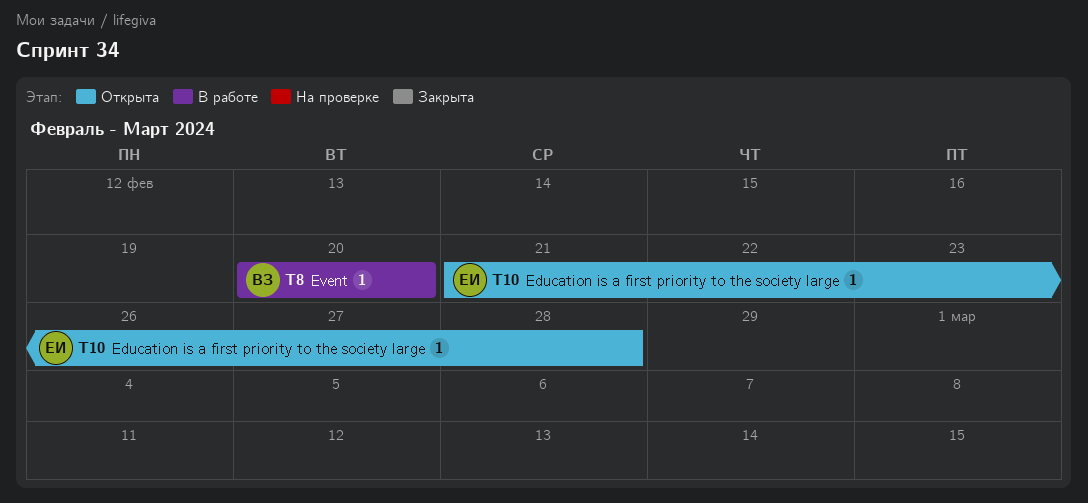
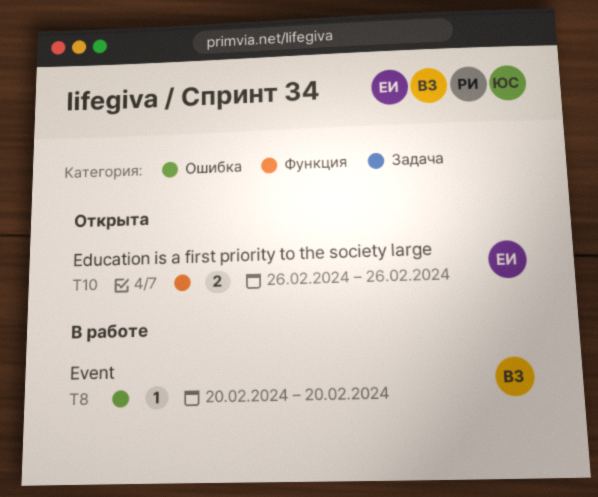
T10, estimate: 1 -> 2
T10, start: Feb 21 -> Feb 26
T10, due: Feb 28 -> Feb 26

